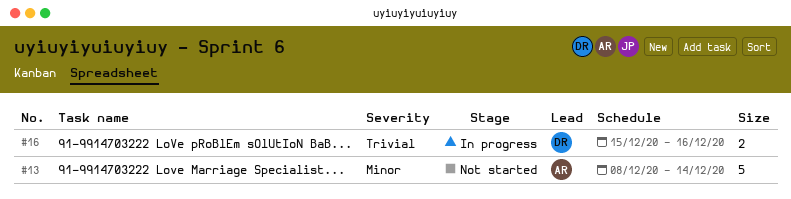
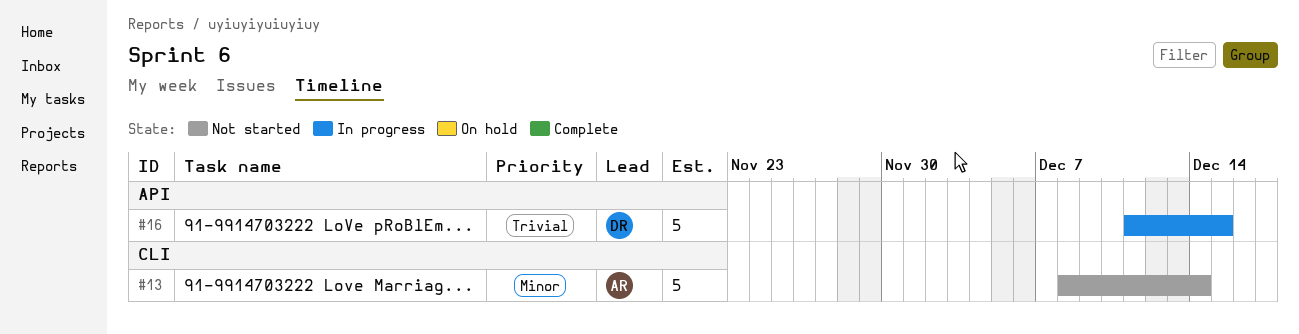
#16, estimate: 2 -> 5
#16, start: Dec 15 -> Dec 11
#16, due: Dec 16 -> Dec 15

